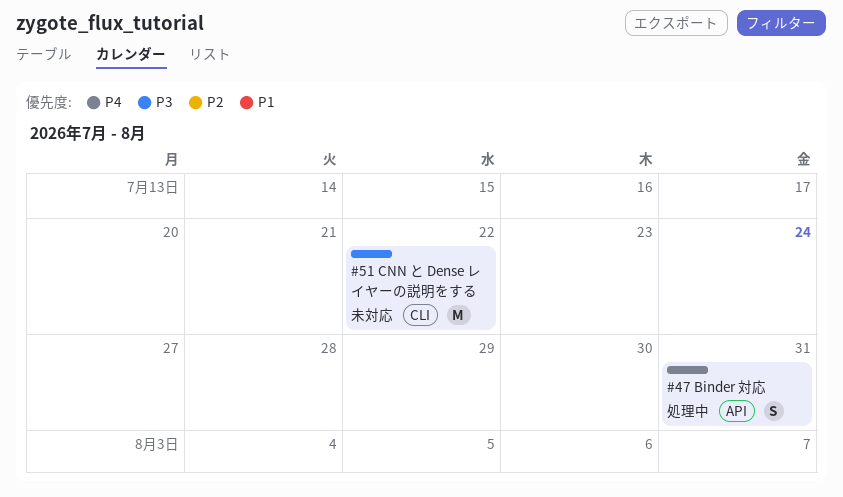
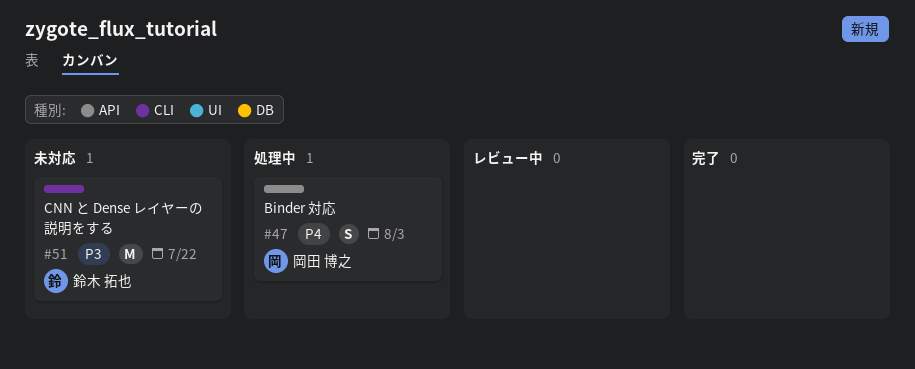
#47, due: Jul 31 -> Aug 3

